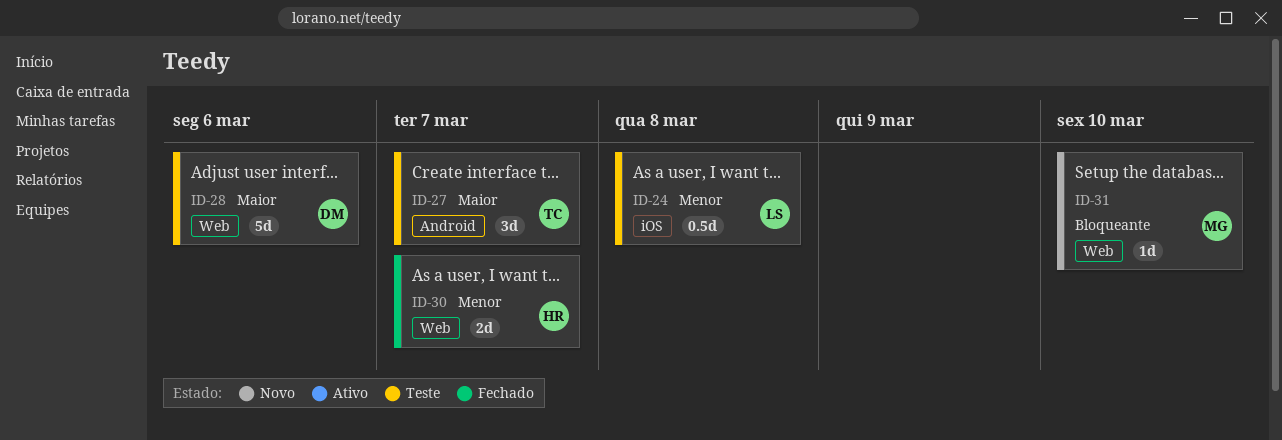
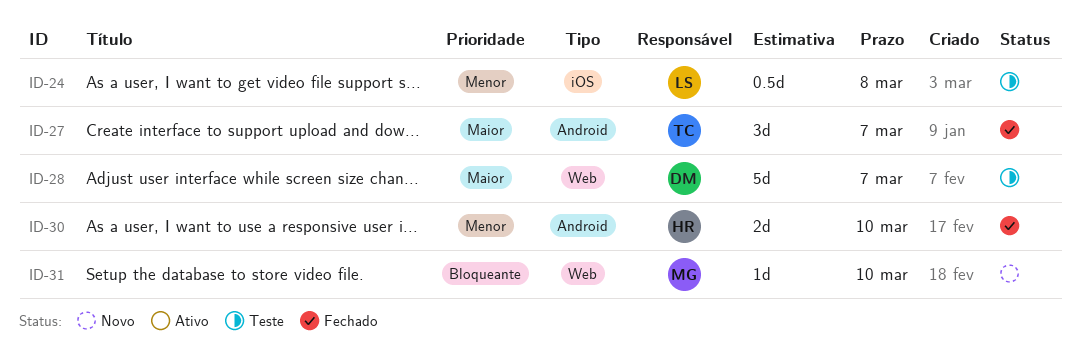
ID-27, status: Teste -> Fechado
ID-28, due: Mar 6 -> Mar 7
ID-30, label: Web -> Android
ID-30, due: Mar 7 -> Mar 10

